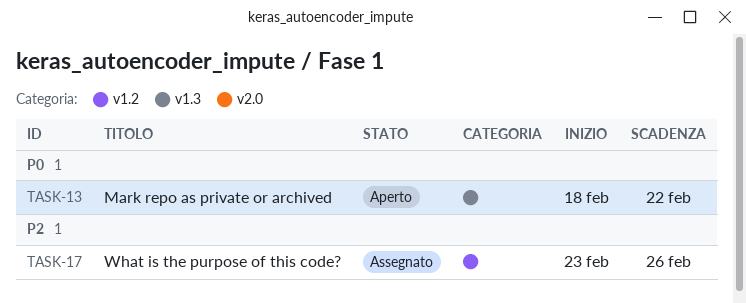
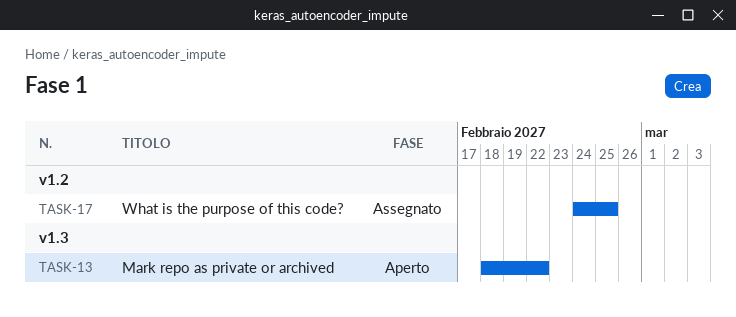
TASK-17, start: Feb 23 -> Feb 24
TASK-17, due: Feb 26 -> Feb 25

